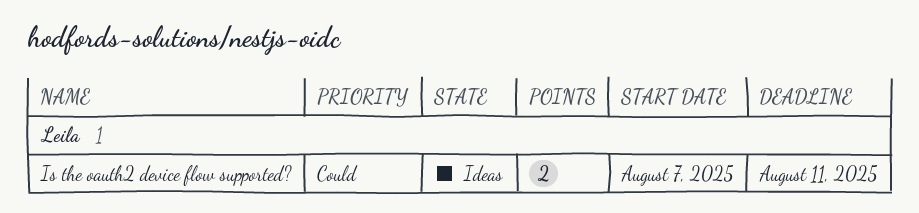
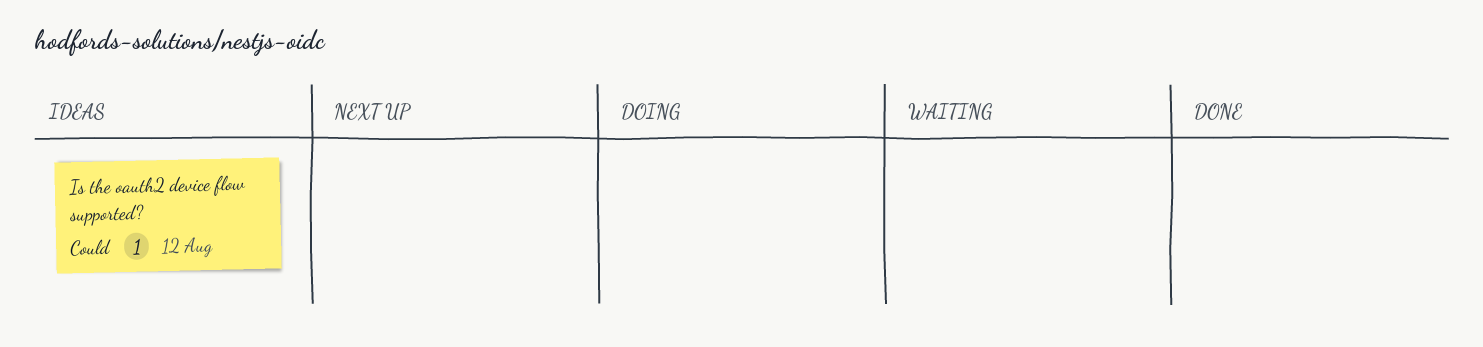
Is the oauth2 device flow supported?, estimate: 2 -> 1
Is the oauth2 device flow supported?, due: Aug 11 -> Aug 12

